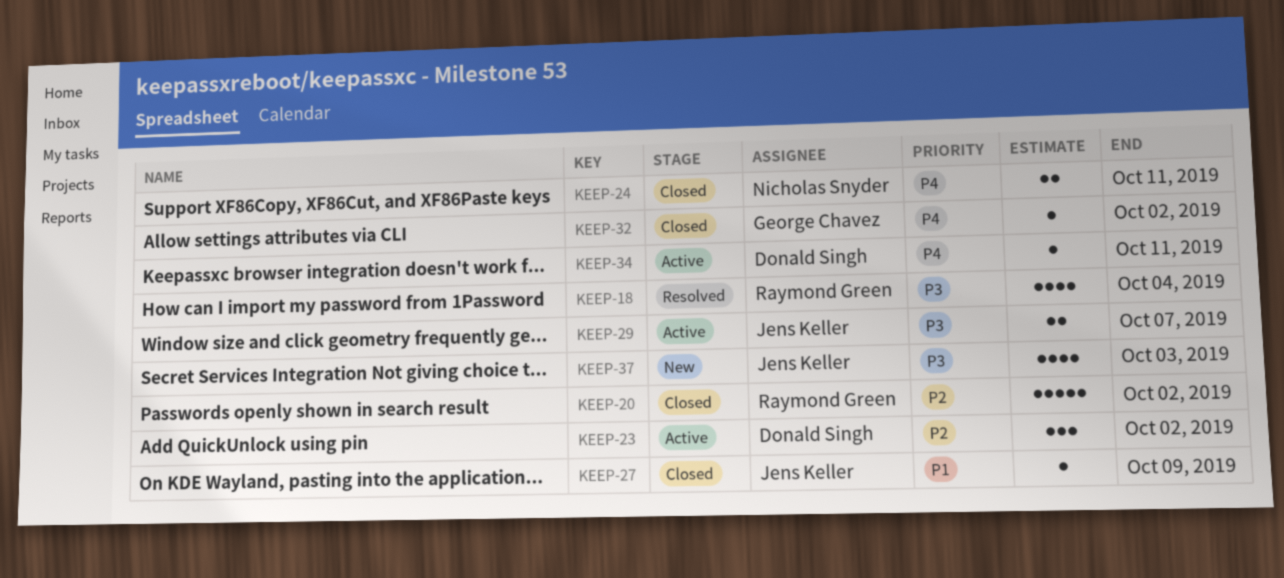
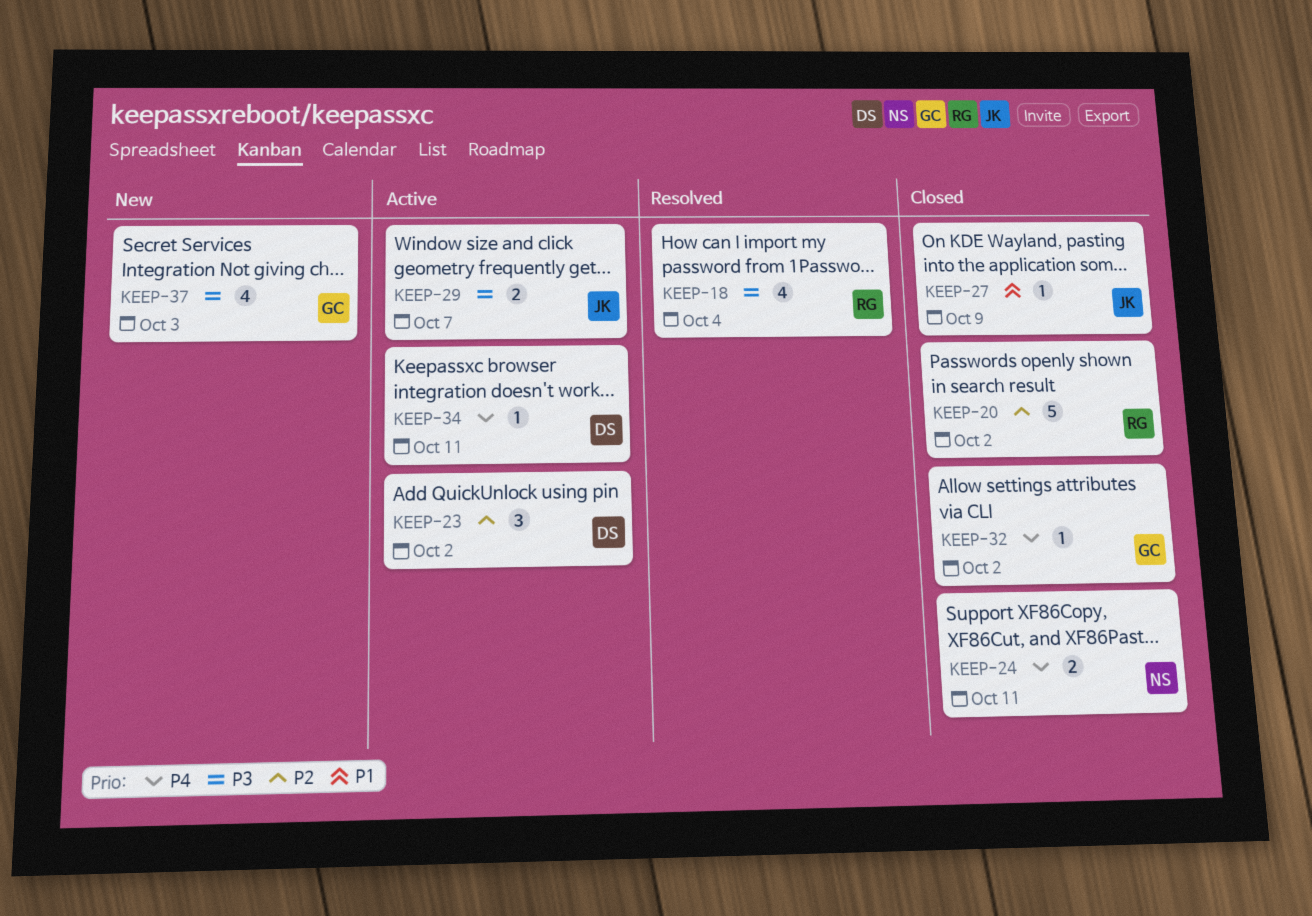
KEEP-37, owner: Jens Keller -> George Chavez

